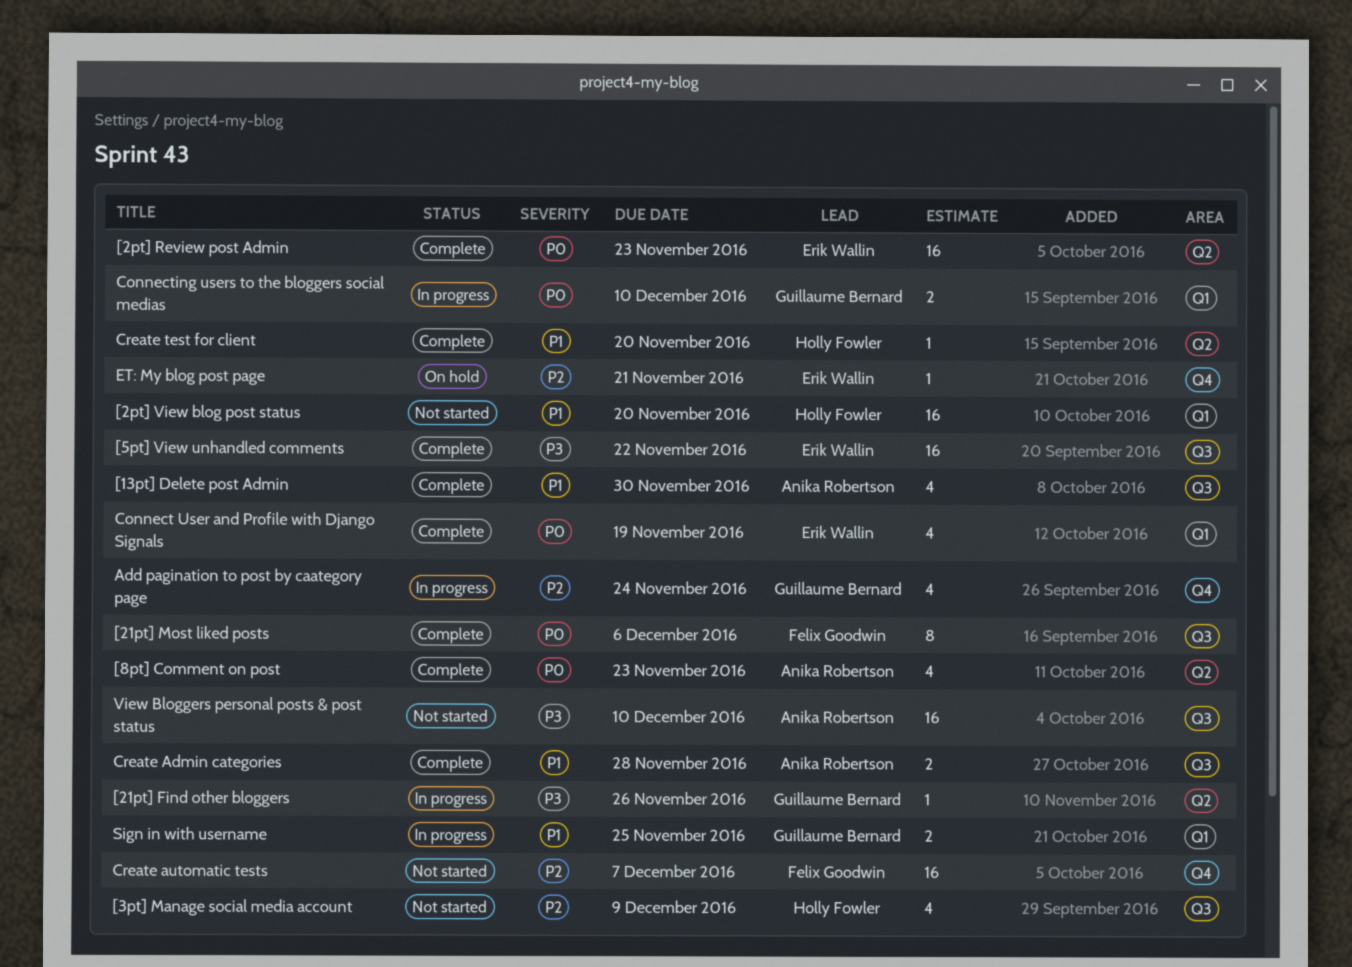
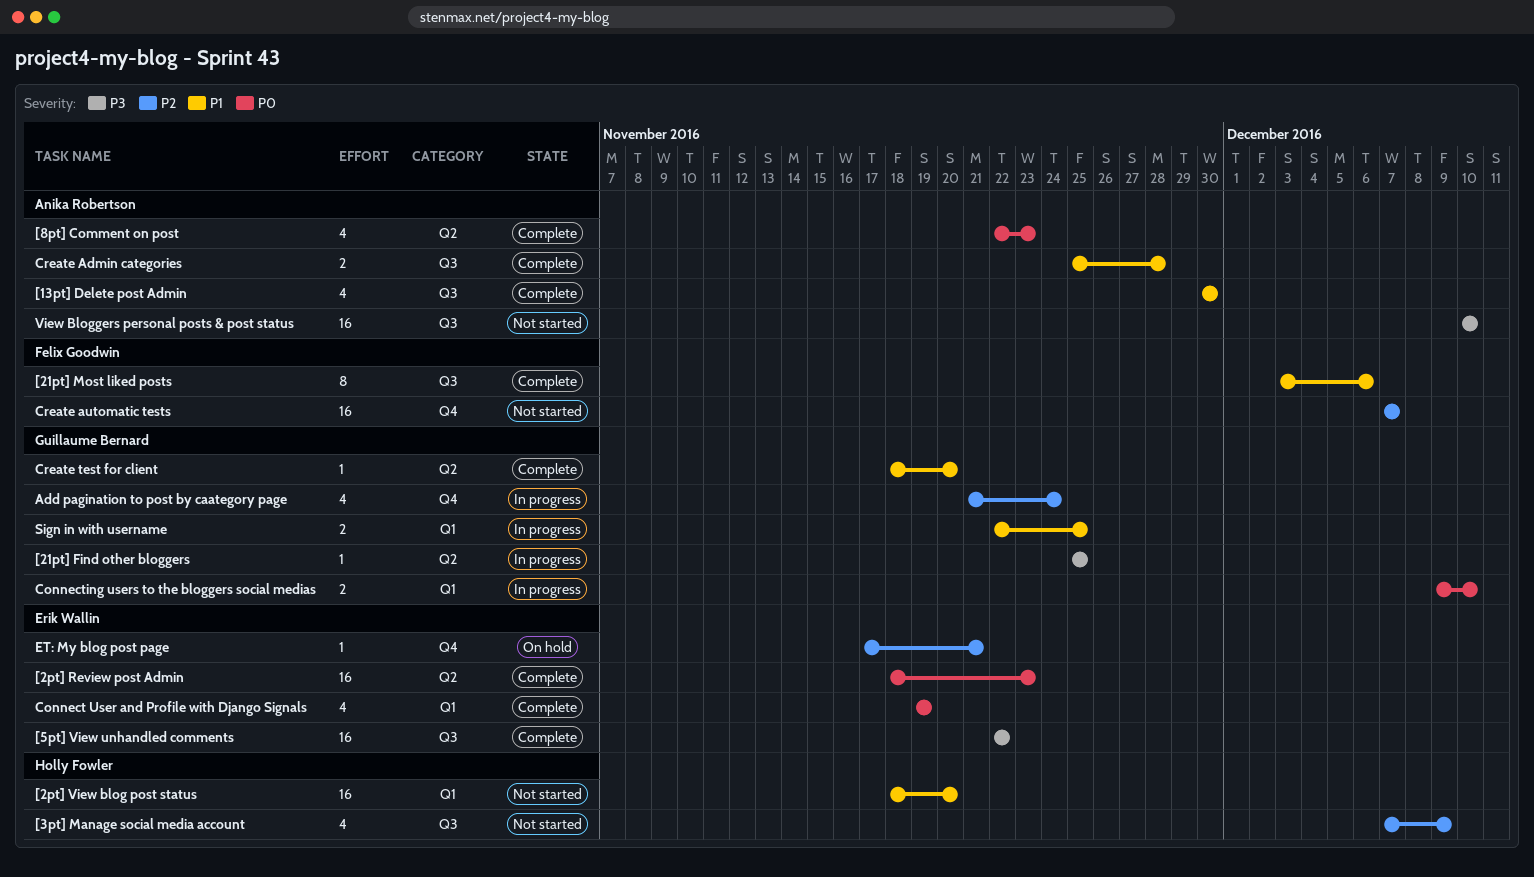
[21pt] Find other bloggers, due: Nov 26 -> Nov 25
[21pt] Most liked posts, priority: P0 -> P1
Create test for client, owner: Holly Fowler -> Guillaume Bernard

